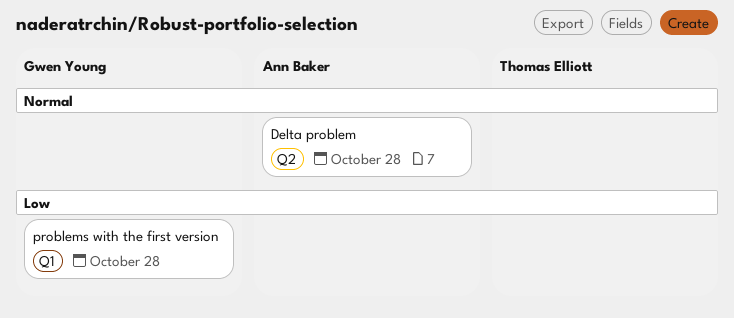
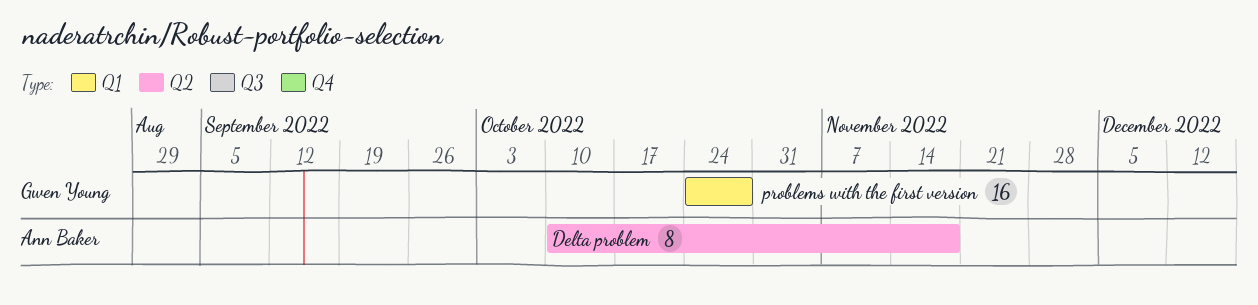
Delta problem, due: Oct 28 -> Nov 18

